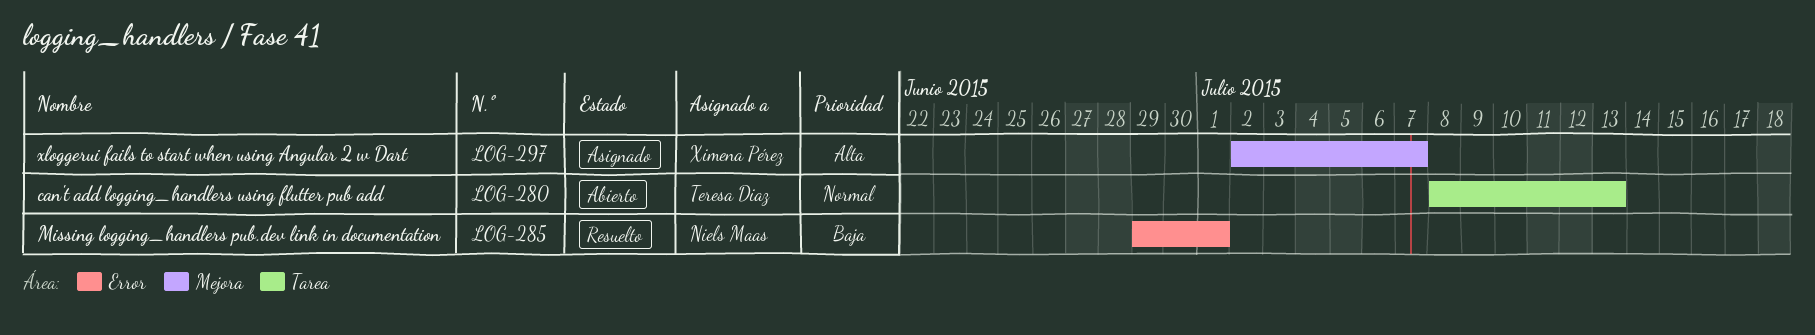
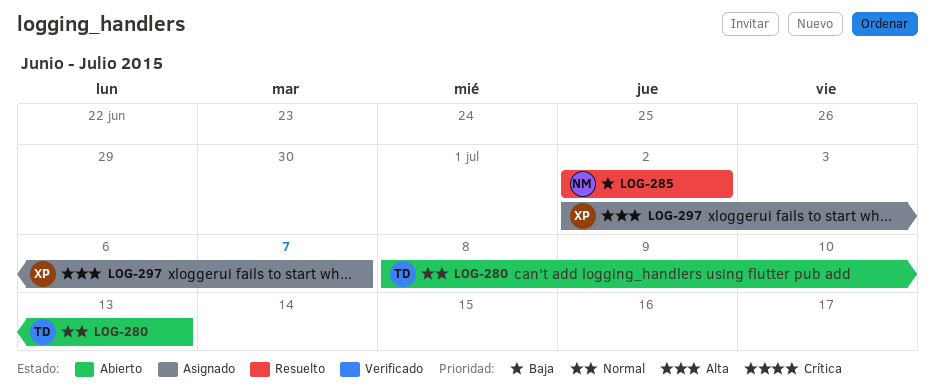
LOG-285, start: Jun 29 -> Jul 2
LOG-285, due: Jul 1 -> Jul 2

